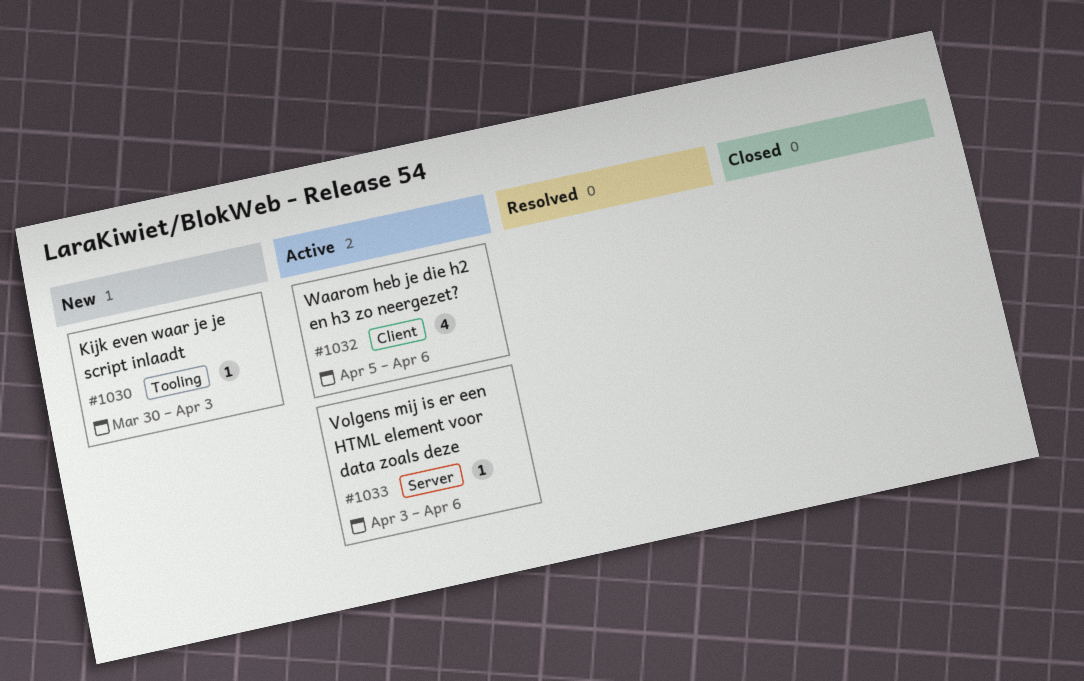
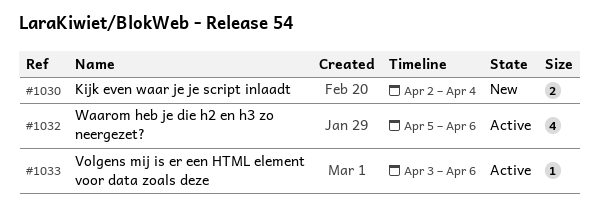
#1030, estimate: 1 -> 2
#1030, start: Mar 30 -> Apr 2
#1030, due: Apr 3 -> Apr 4

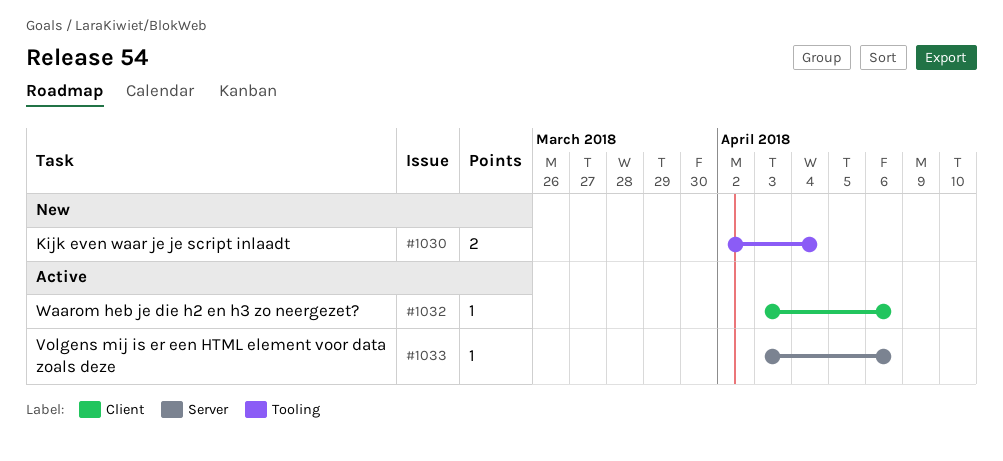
#1032, estimate: 4 -> 1
#1032, start: Apr 5 -> Apr 3

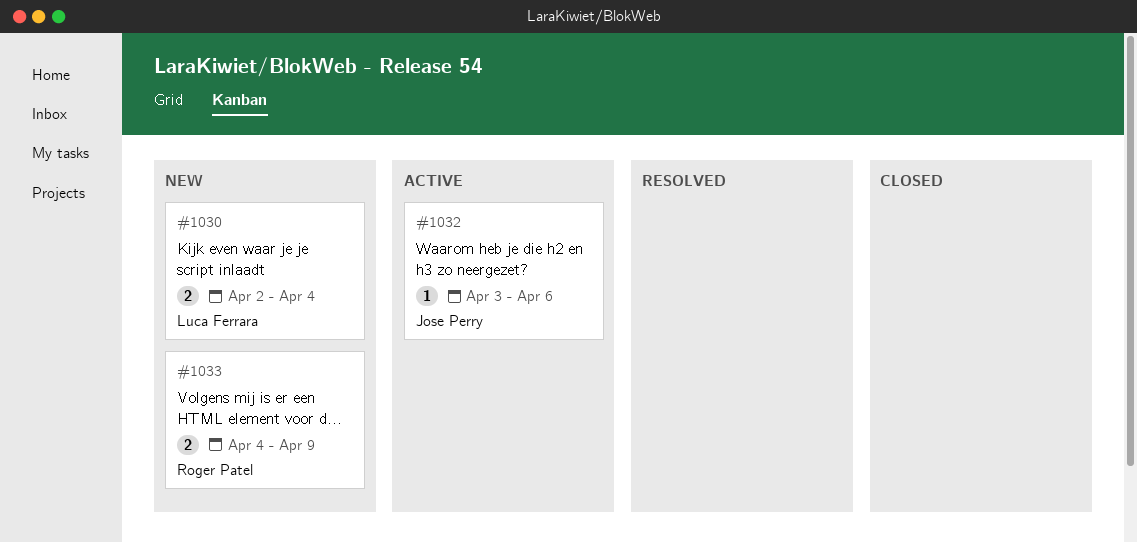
#1033, status: Active -> New
#1033, estimate: 1 -> 2
#1033, start: Apr 3 -> Apr 4
#1033, due: Apr 6 -> Apr 9

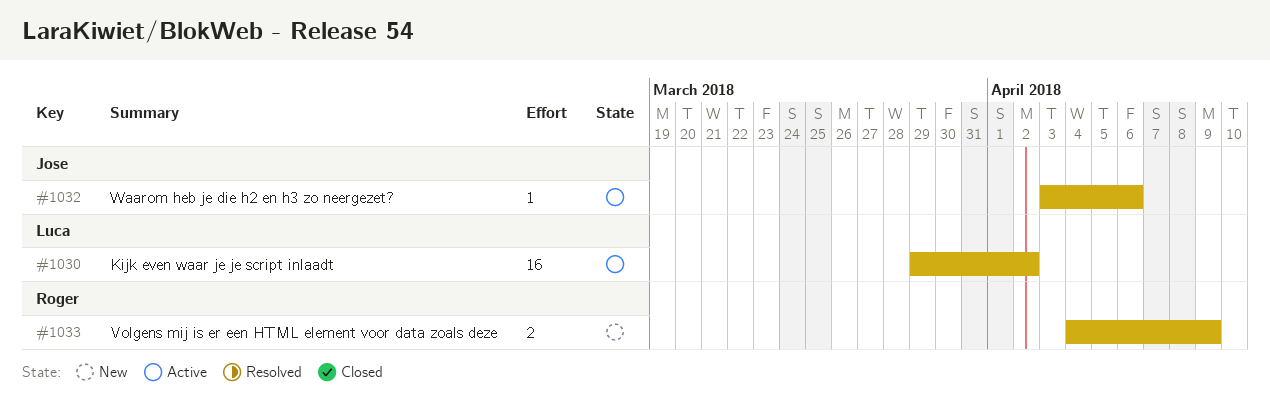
#1030, status: New -> Active
#1030, estimate: 2 -> 16
#1030, start: Apr 2 -> Mar 29
#1030, due: Apr 4 -> Apr 2

